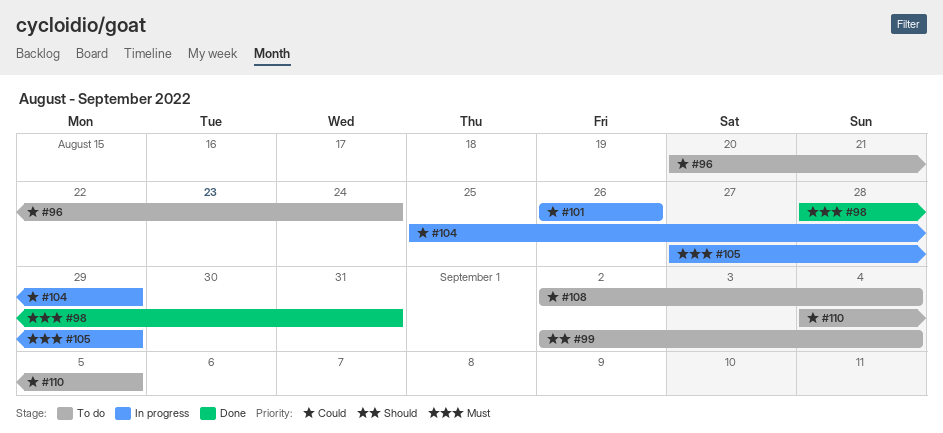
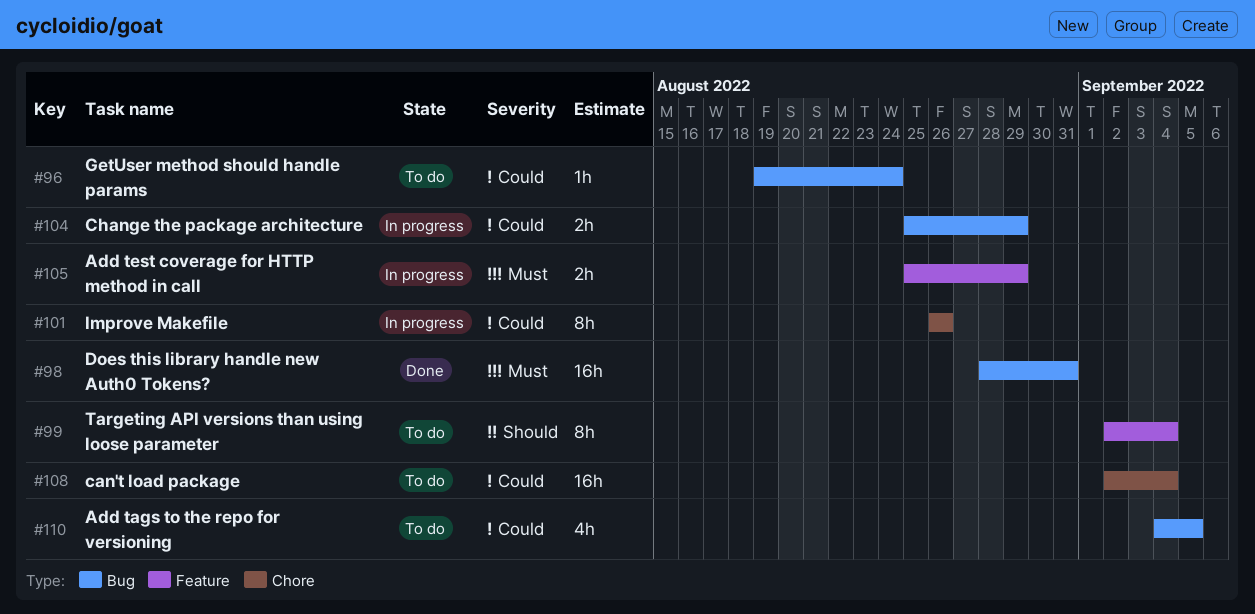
#96, start: Aug 20 -> Aug 19
#105, start: Aug 27 -> Aug 25

